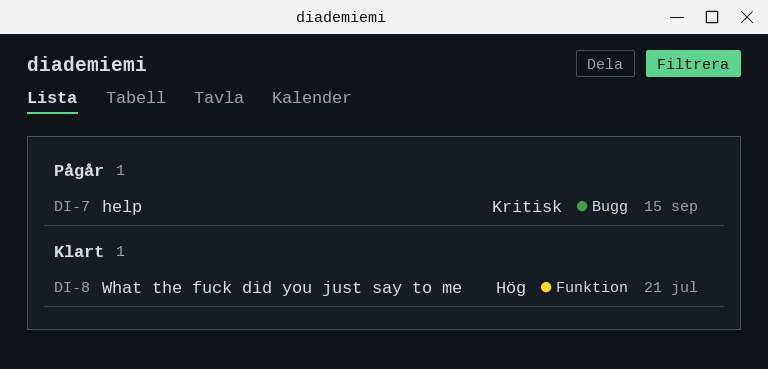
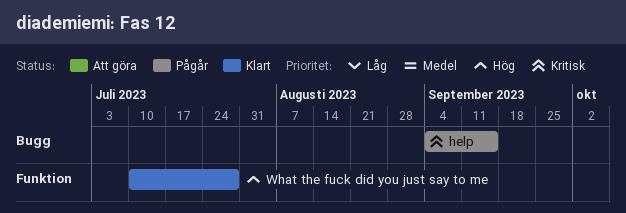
What the fuck did you just say to me, due: Jul 21 -> Jul 28

